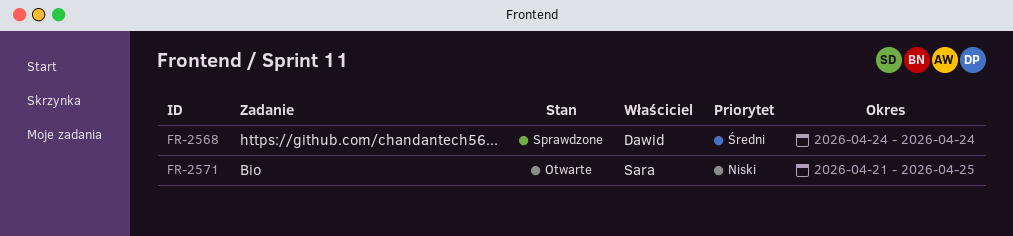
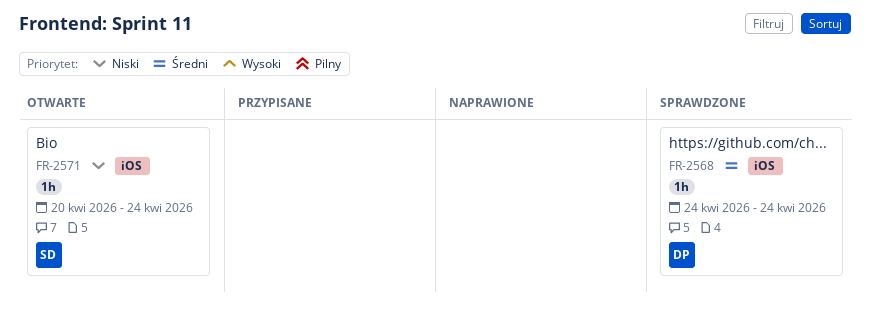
FR-2571, start: Apr 21 -> Apr 20
FR-2571, due: Apr 25 -> Apr 24

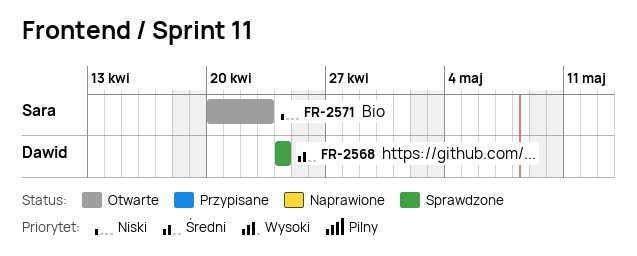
FR-2571, due: Apr 24 -> Apr 23

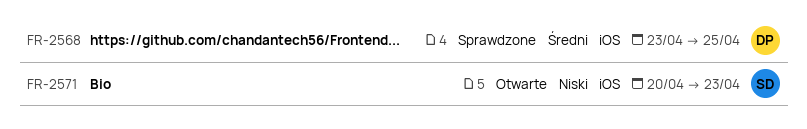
FR-2568, start: Apr 24 -> Apr 23
FR-2568, due: Apr 24 -> Apr 25

